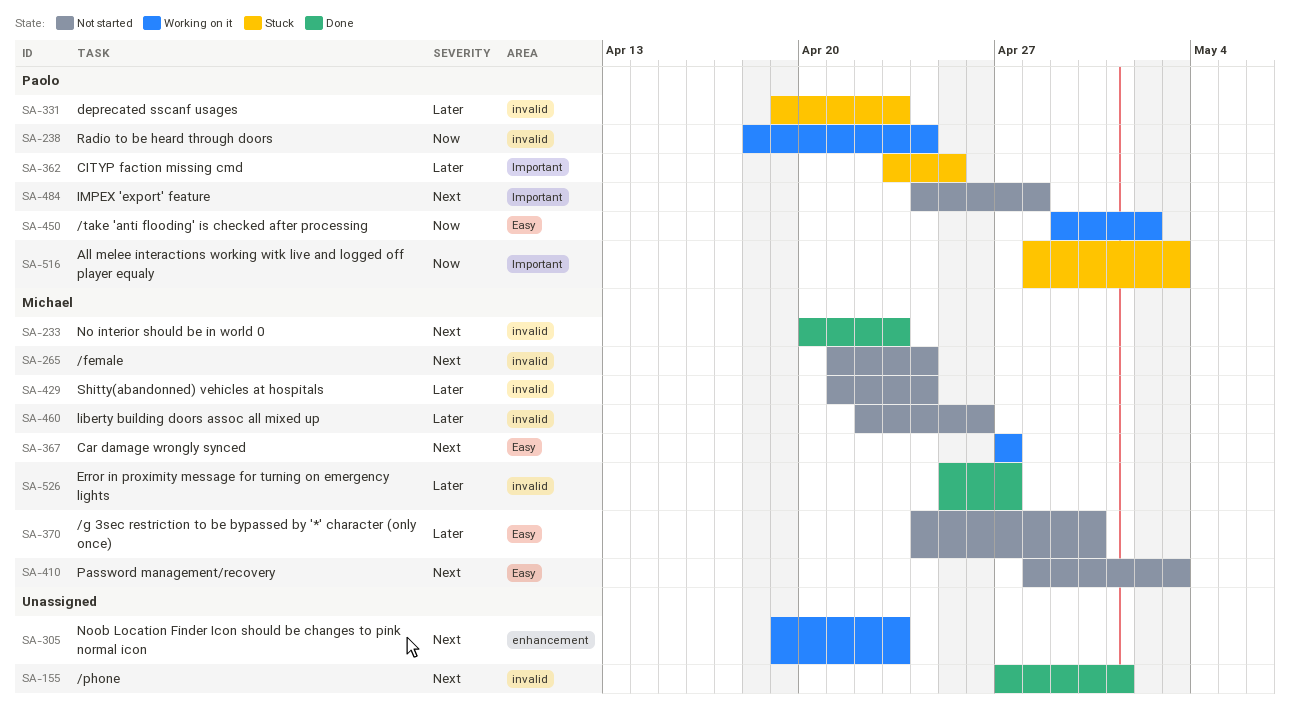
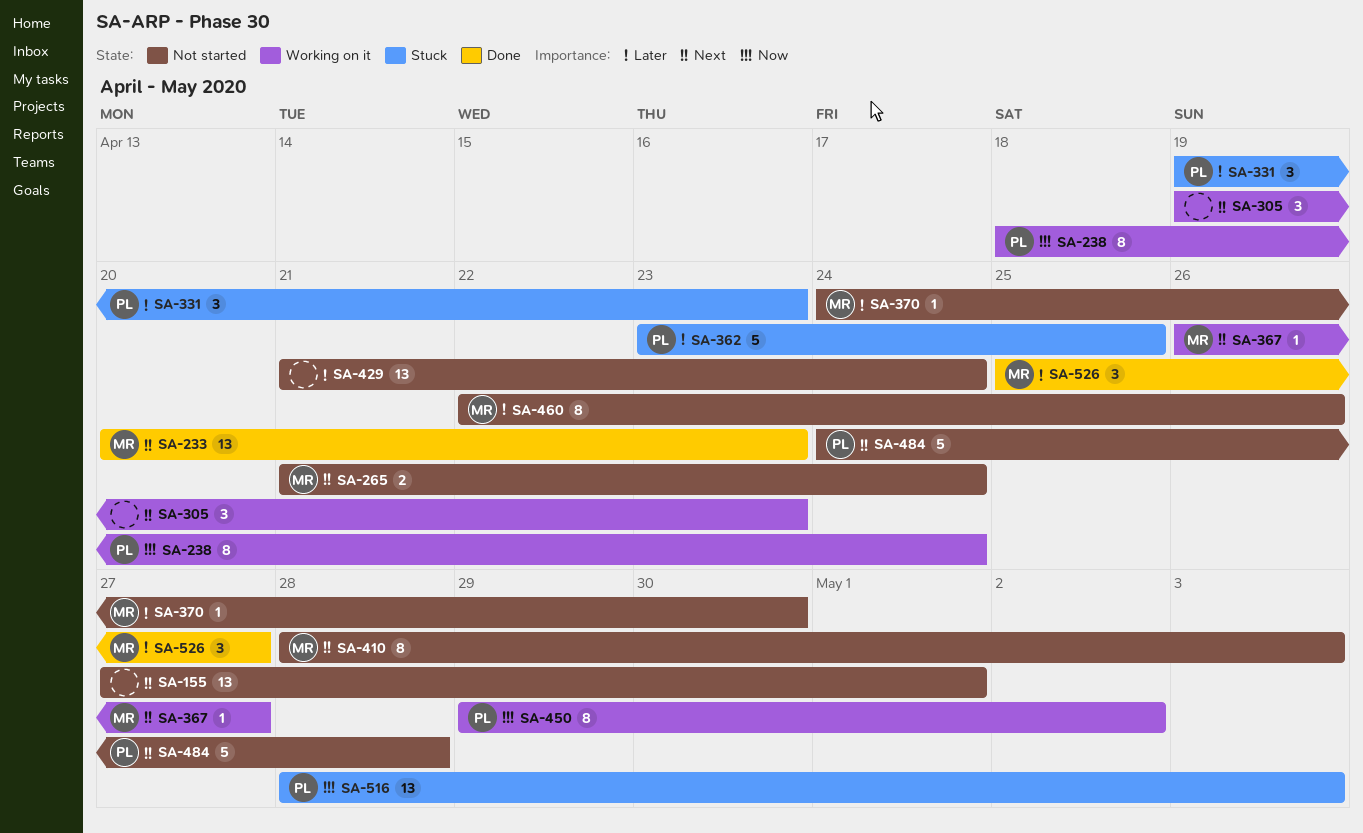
SA-155, status: Done -> Not started
SA-367, start: Apr 27 -> Apr 26
SA-429, owner: Michael -> none

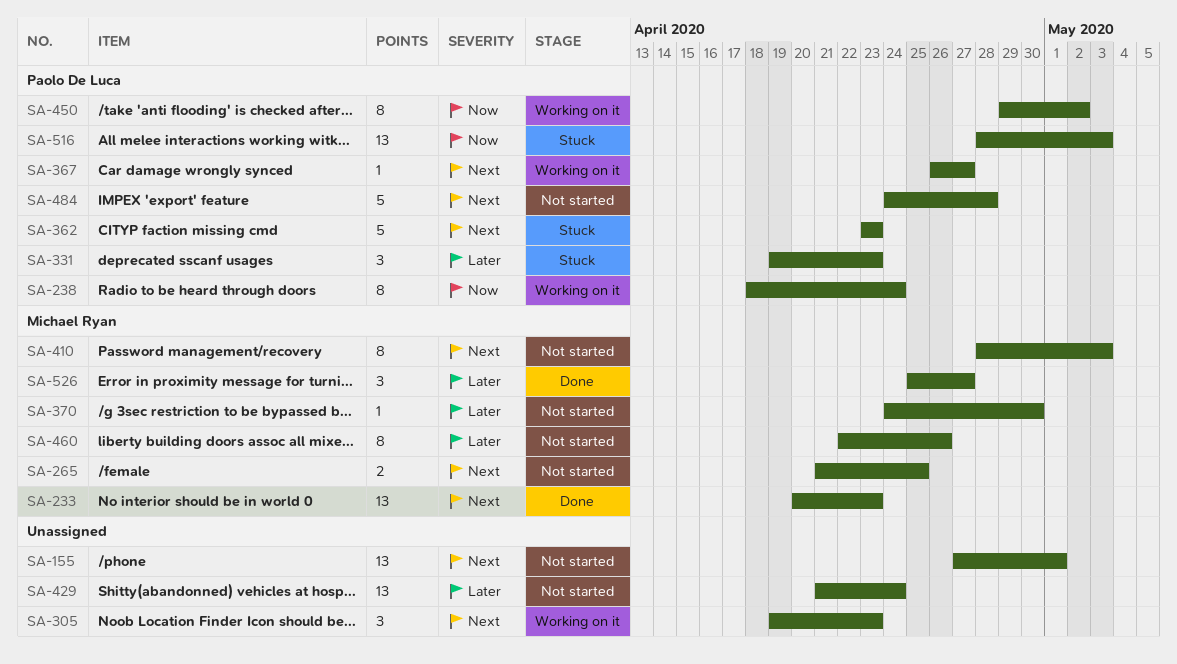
SA-265, due: Apr 24 -> Apr 25
SA-362, priority: Later -> Next
SA-362, due: Apr 25 -> Apr 23
SA-367, owner: Michael Ryan -> Paolo De Luca

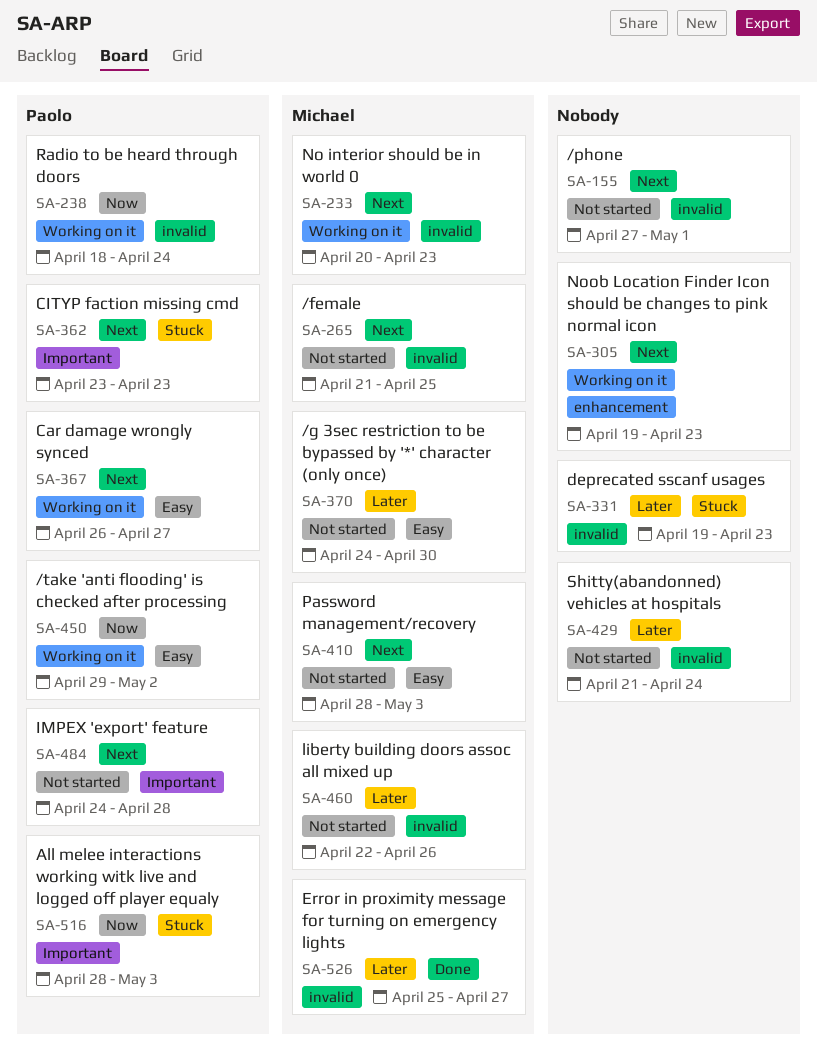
SA-233, status: Done -> Working on it
SA-331, owner: Paolo De Luca -> none

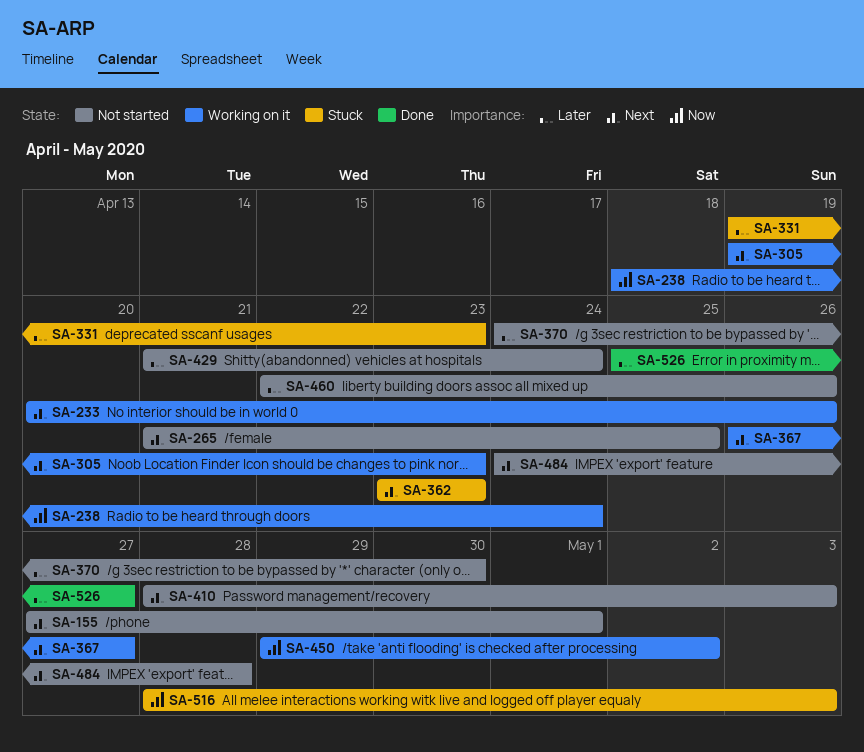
SA-233, due: Apr 23 -> Apr 26

